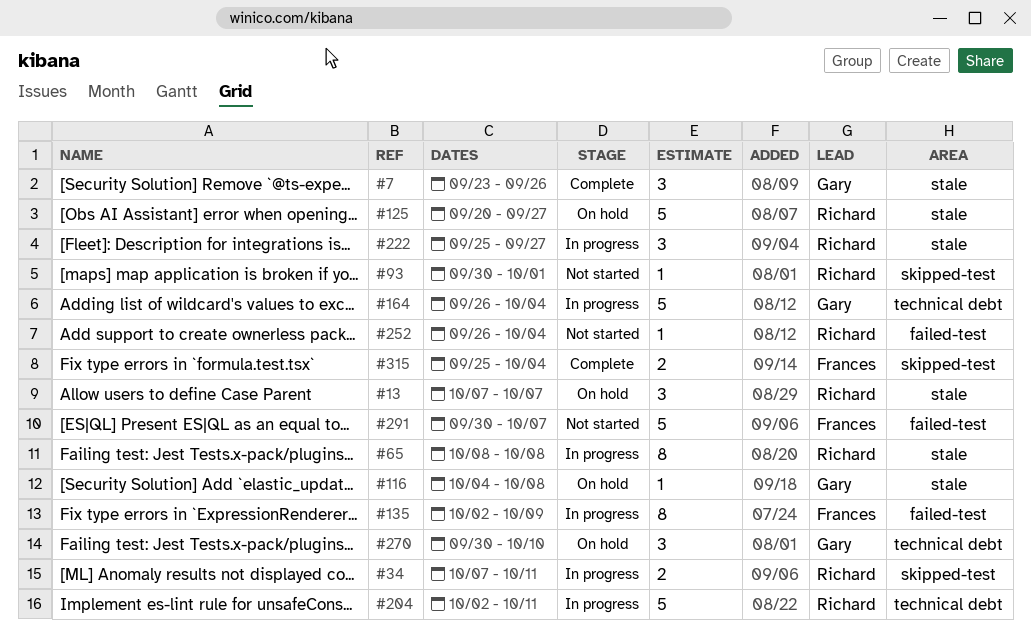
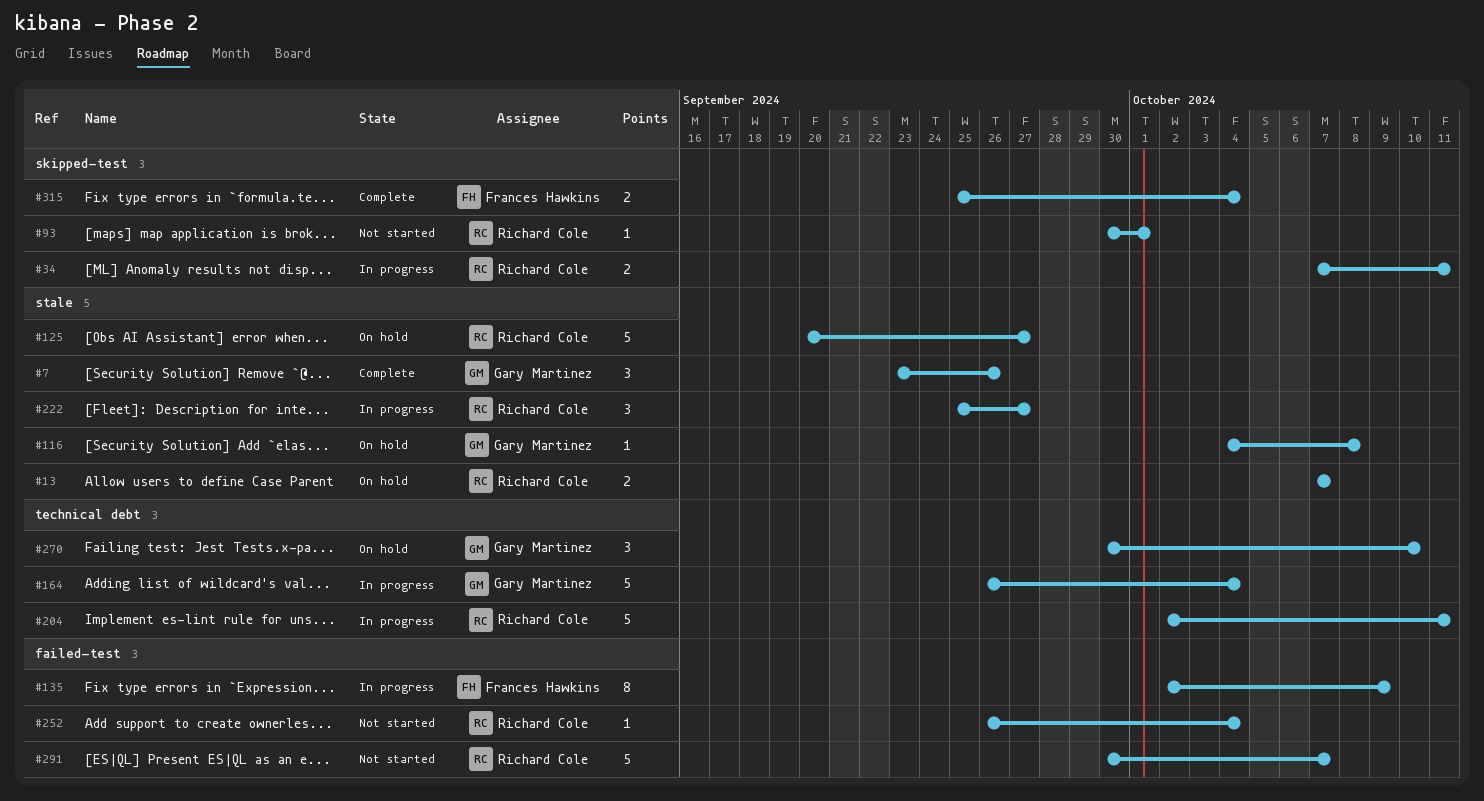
#13, estimate: 3 -> 2
#65: present -> none
#291, owner: Frances Hawkins -> Richard Cole

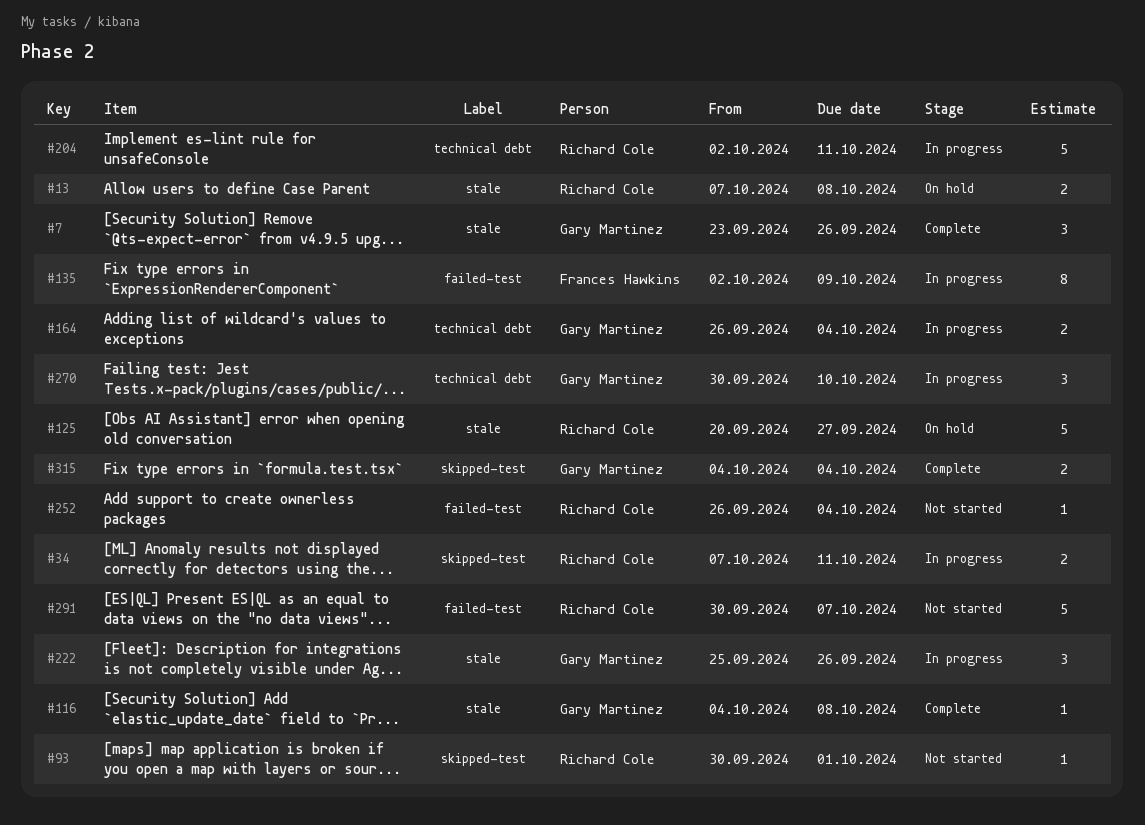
#13, due: Oct 7 -> Oct 8
#116, status: On hold -> Complete
#164, estimate: 5 -> 2
#222, owner: Richard Cole -> Gary Martinez
#222, due: Sep 27 -> Sep 26
#270, status: On hold -> In progress
#315, owner: Frances Hawkins -> Gary Martinez
#315, start: Sep 25 -> Oct 4

